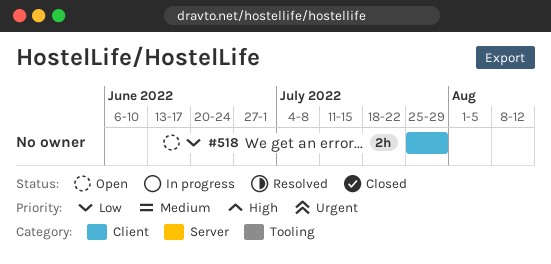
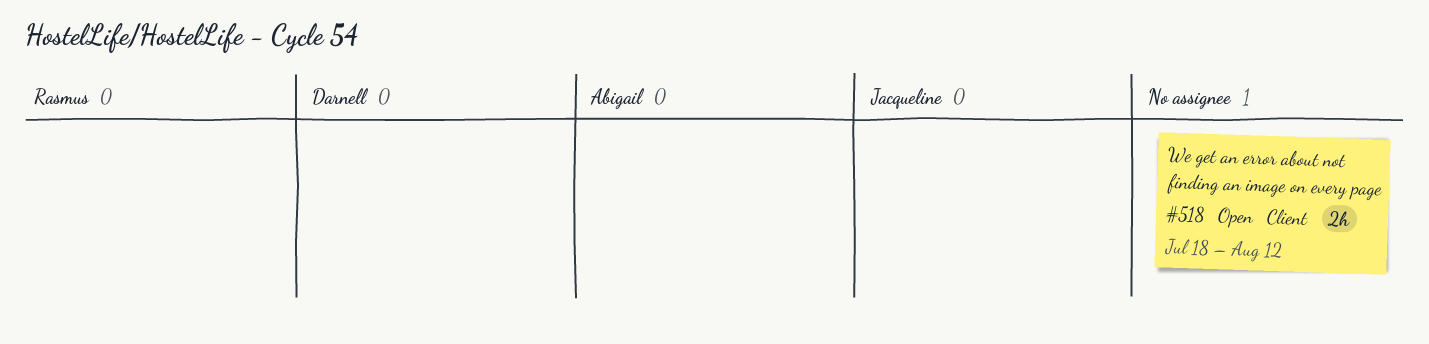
#518, start: Jul 25 -> Jul 18
#518, due: Jul 29 -> Aug 12

